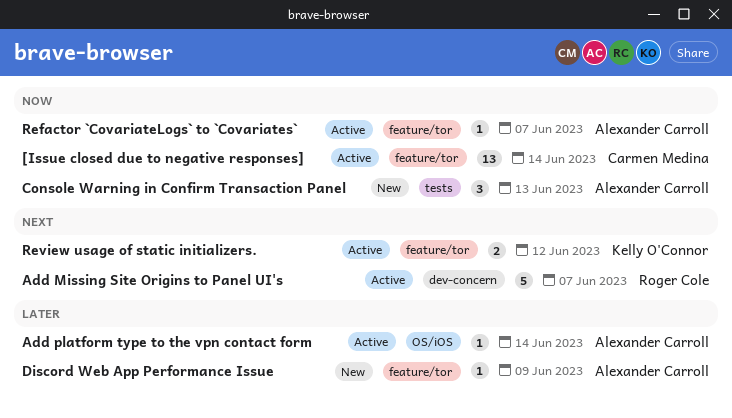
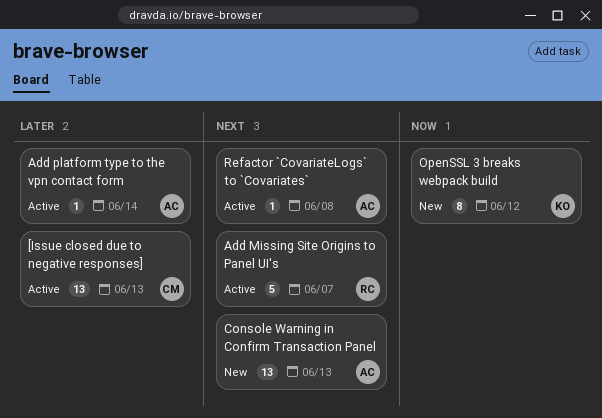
[Issue closed due to negative responses], priority: Now -> Later
[Issue closed due to negative responses], due: Jun 14 -> Jun 13
Console Warning in Confirm Transaction Panel, priority: Now -> Next
Console Warning in Confirm Transaction Panel, estimate: 3 -> 13
Discord Web App Performance Issue: present -> none
OpenSSL 3 breaks webpack build: none -> present
Refactor `CovariateLogs` to `Covariates`, priority: Now -> Next
Refactor `CovariateLogs` to `Covariates`, due: Jun 7 -> Jun 8
Review usage of static initializers.: present -> none

